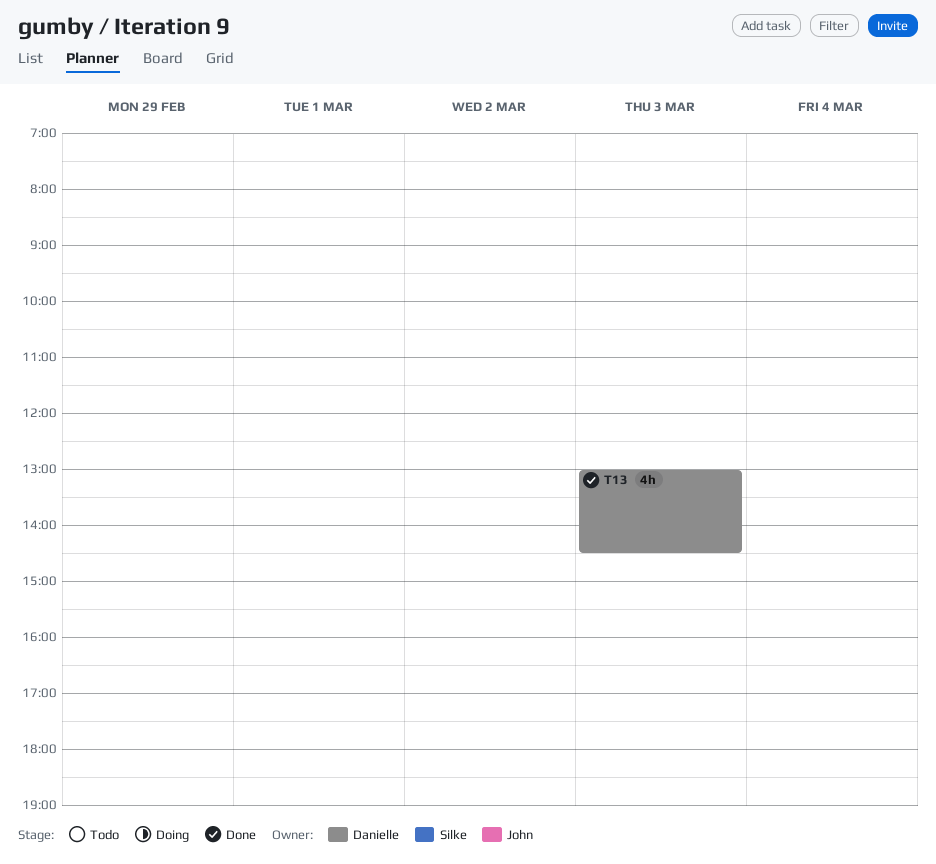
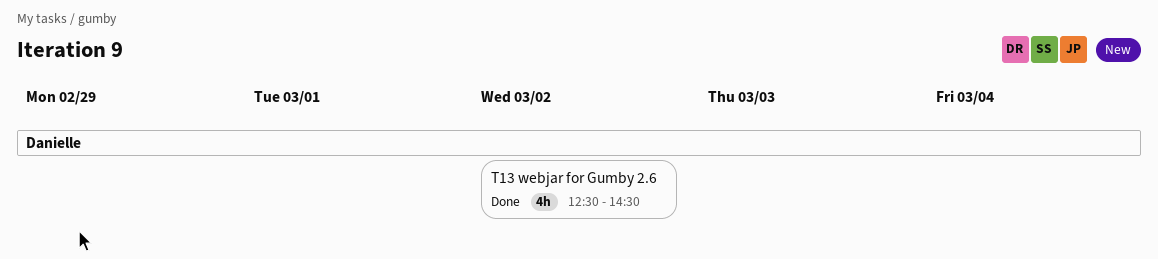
T13, day: Mar 3 -> Mar 2
T13, begins: 13:00 -> 12:30

